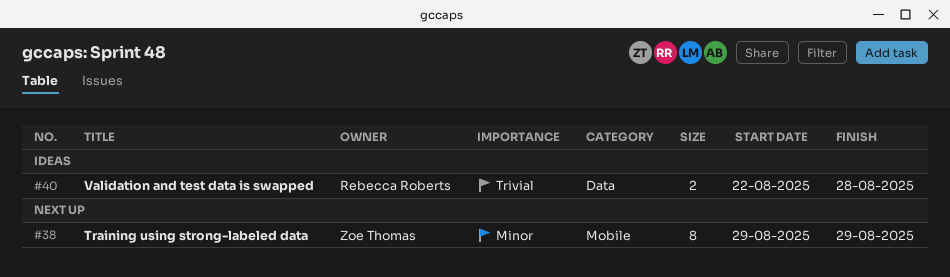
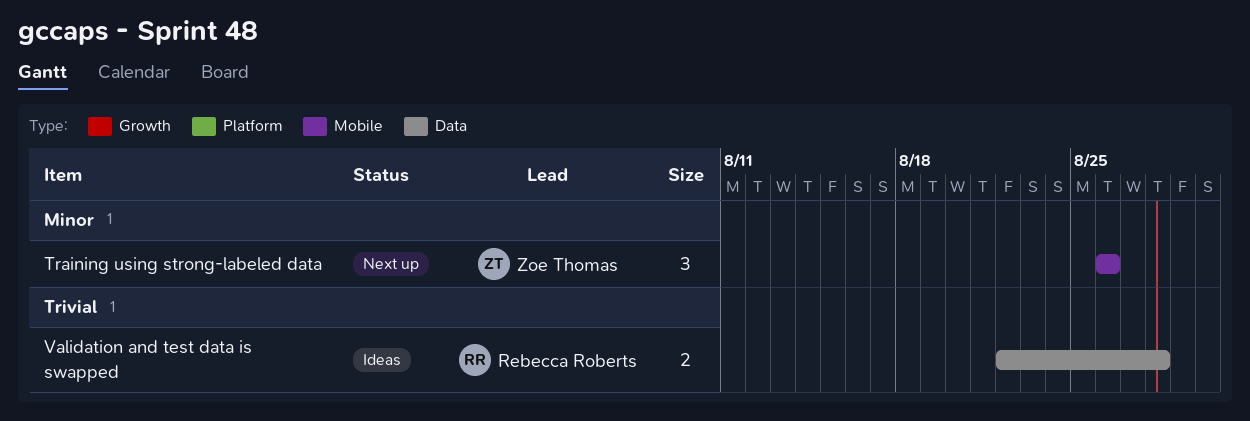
Training using strong-labeled data, estimate: 8 -> 3
Training using strong-labeled data, start: Aug 29 -> Aug 26
Training using strong-labeled data, due: Aug 29 -> Aug 26

